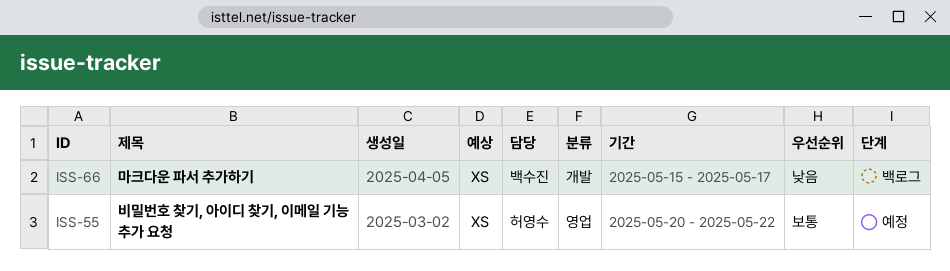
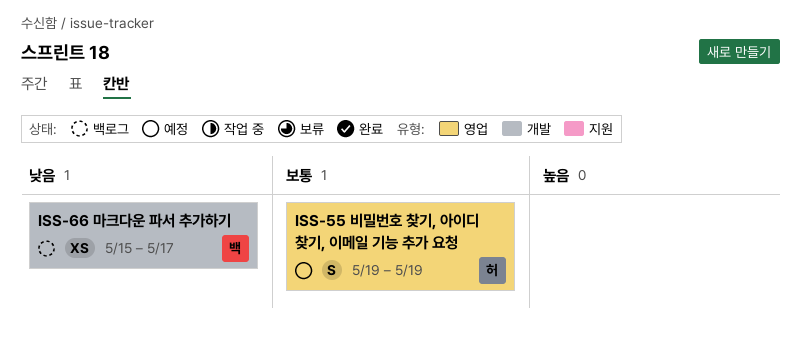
ISS-55, estimate: XS -> S
ISS-55, start: May 20 -> May 19
ISS-55, due: May 22 -> May 19

